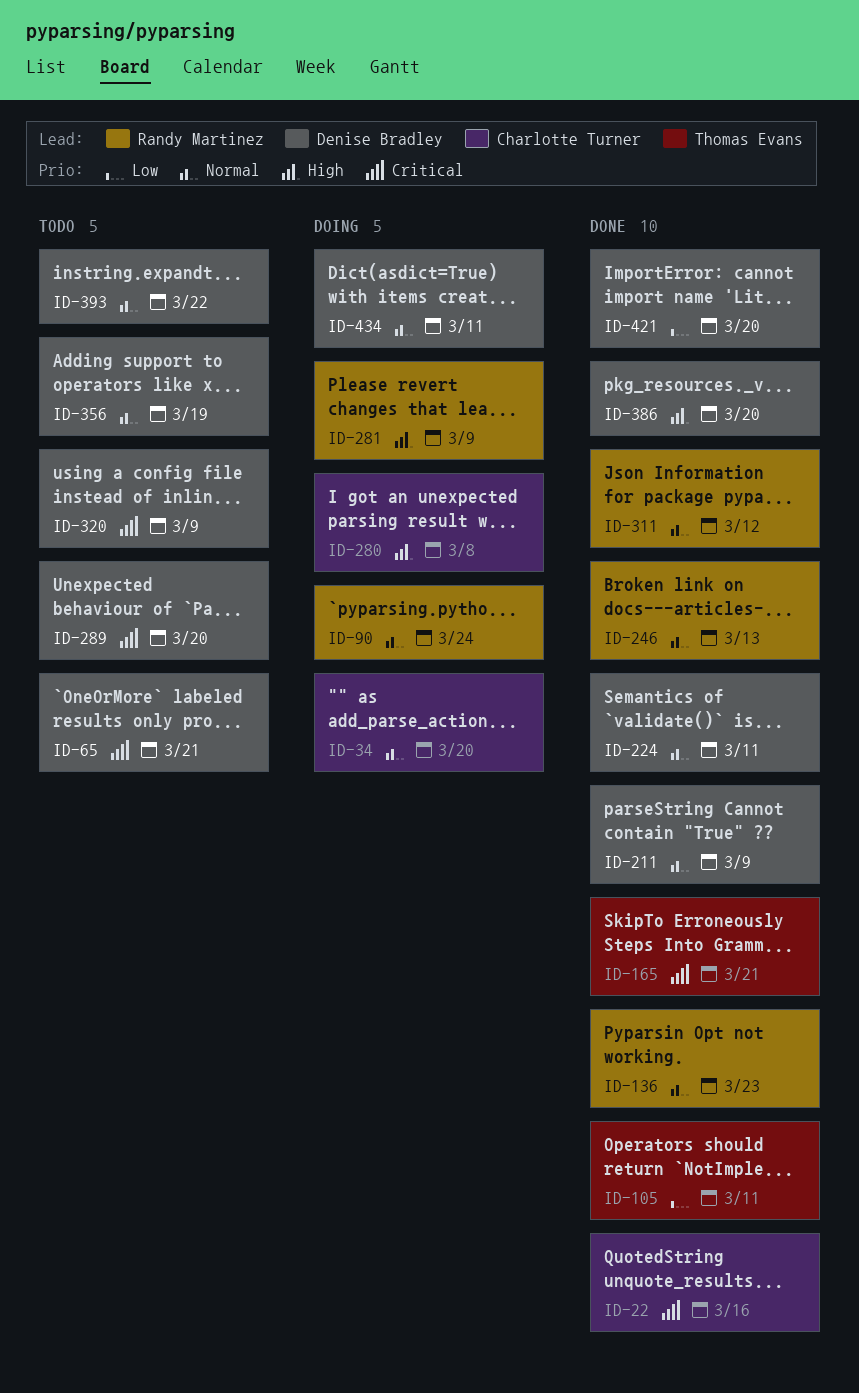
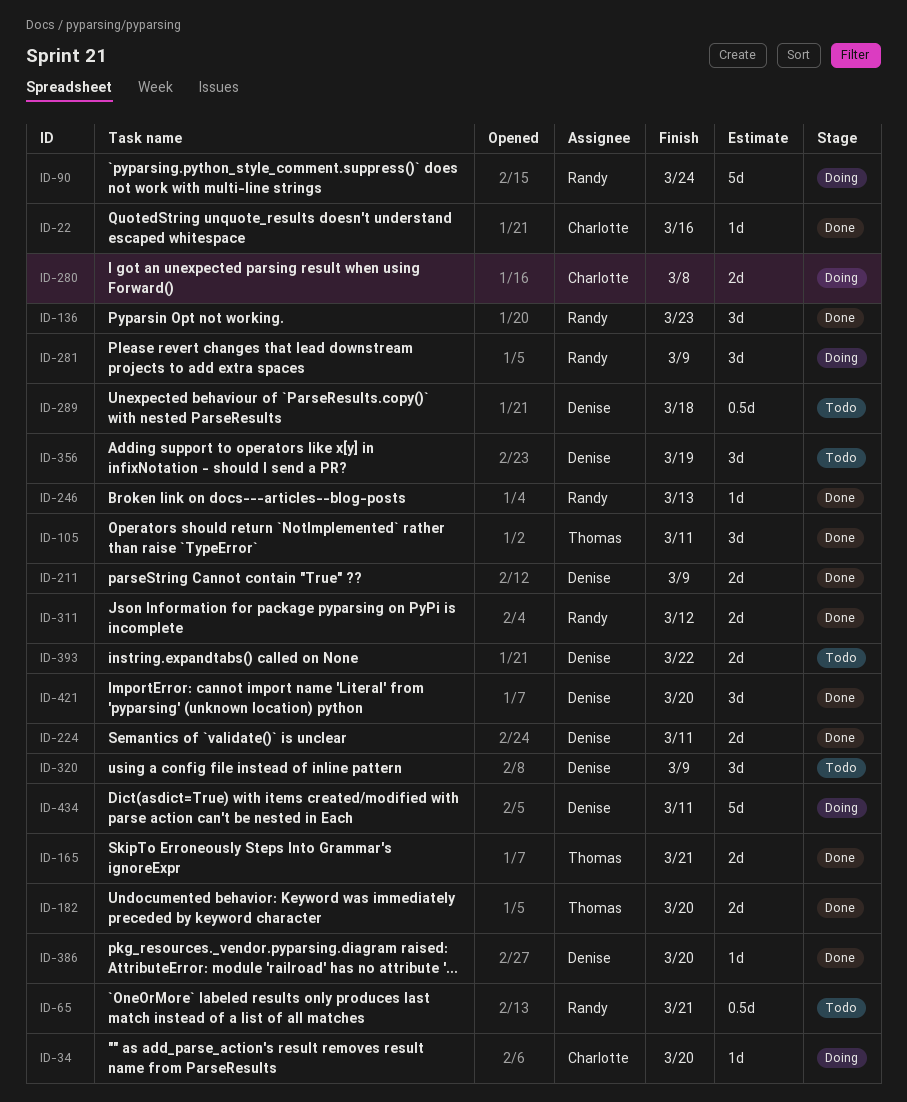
ID-65, owner: Denise Bradley -> Randy Martinez
ID-182: none -> present
ID-289, due: Mar 20 -> Mar 18

